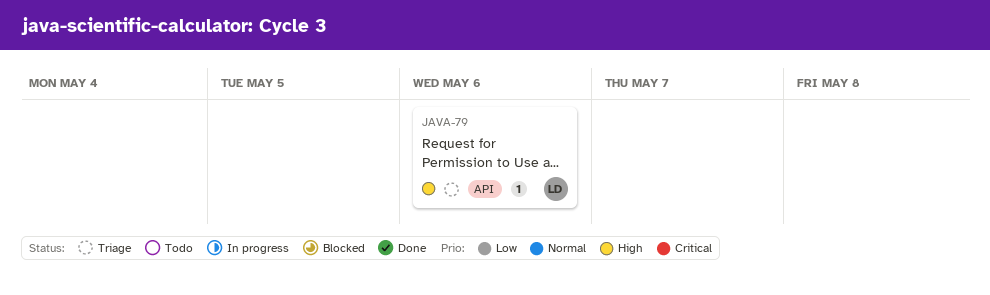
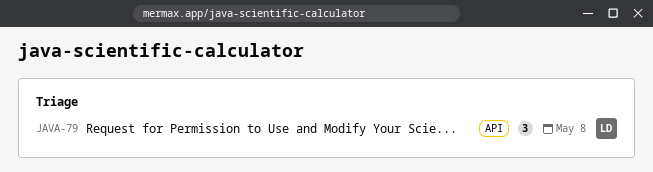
JAVA-79, estimate: 1 -> 3
JAVA-79, due: May 6 -> May 8

